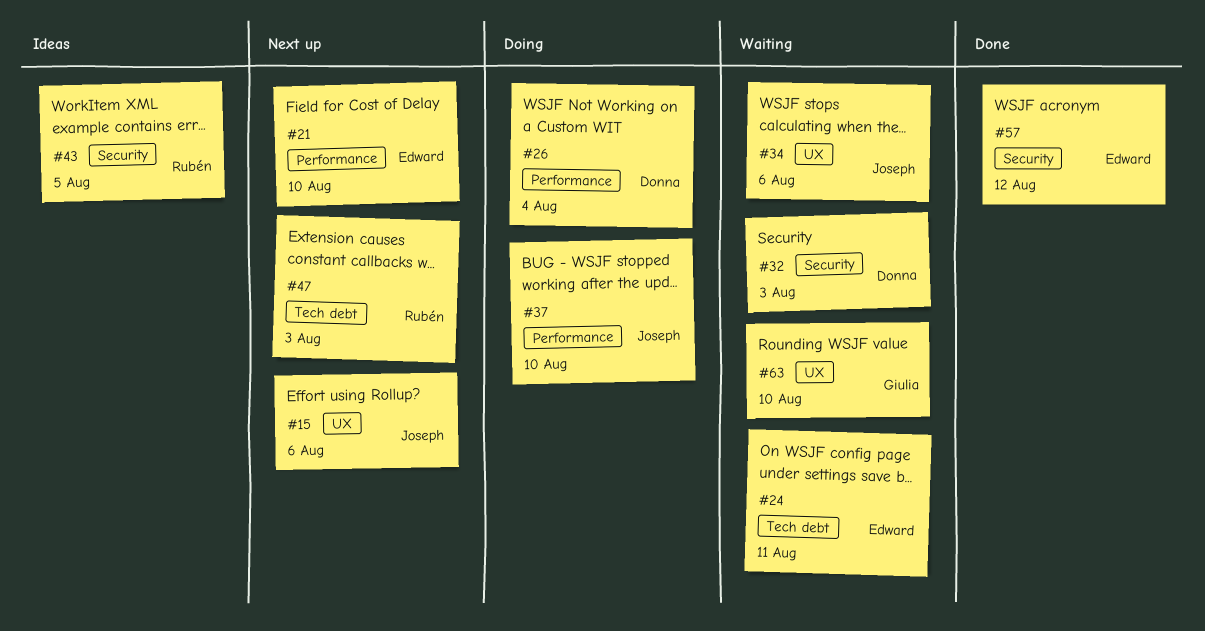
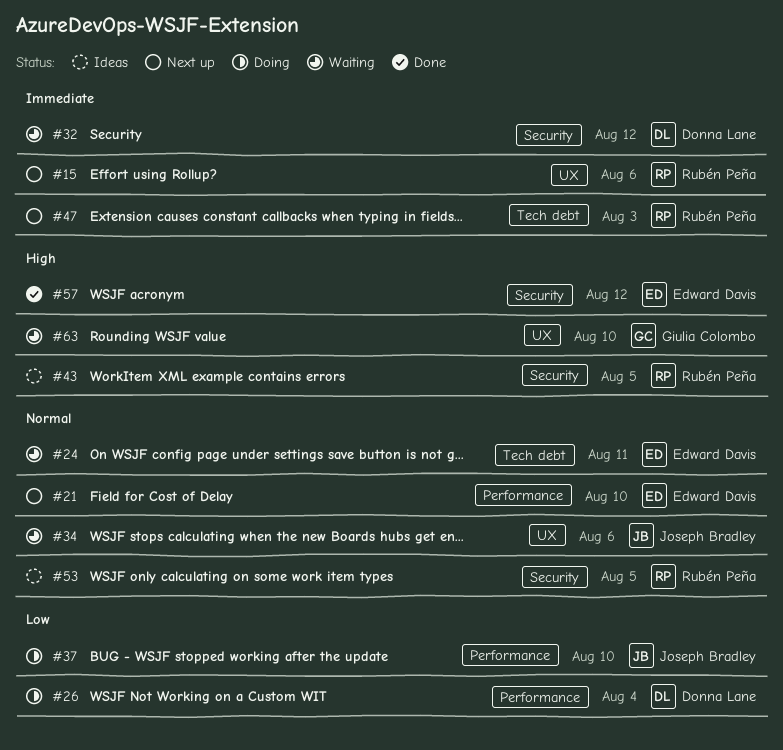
#15, owner: Joseph Bradley -> Rubén Peña
#32, due: Aug 3 -> Aug 12
#53: none -> present

